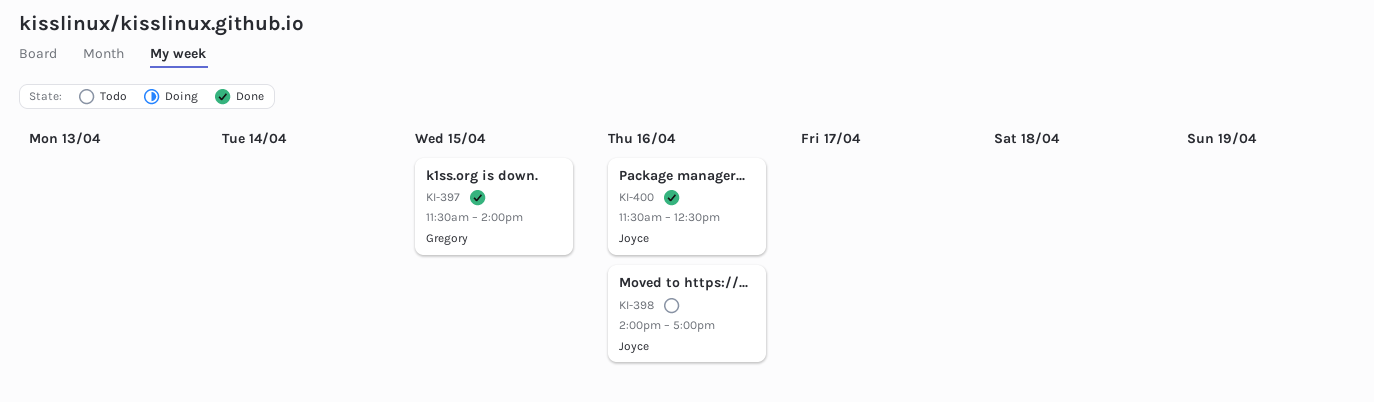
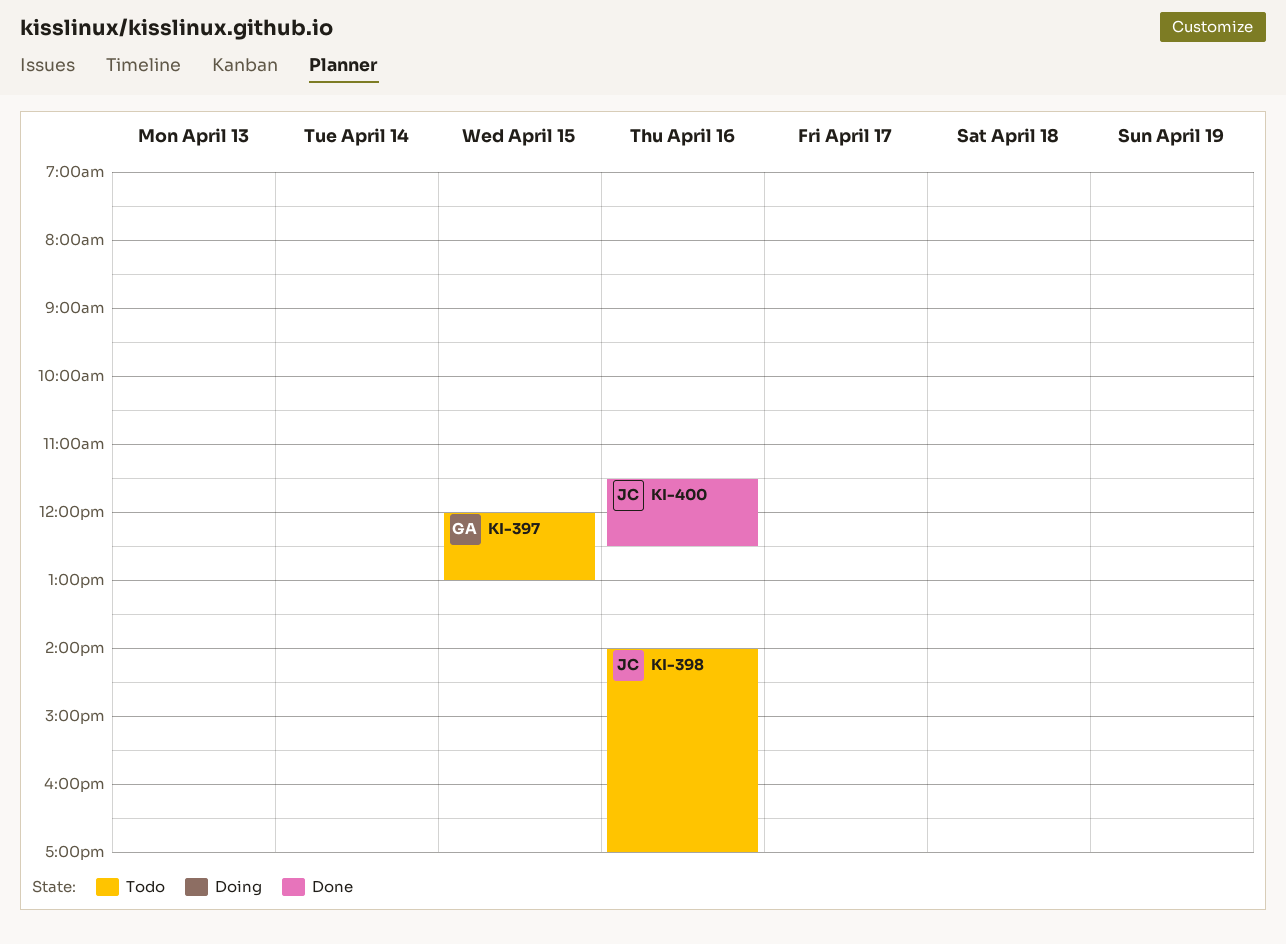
KI-397, status: Done -> Todo
KI-397, begins: 11:30 -> 12:00
KI-397, ends: 14:00 -> 13:00

